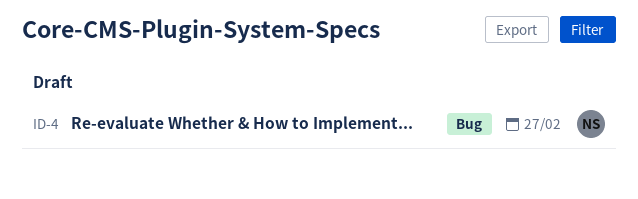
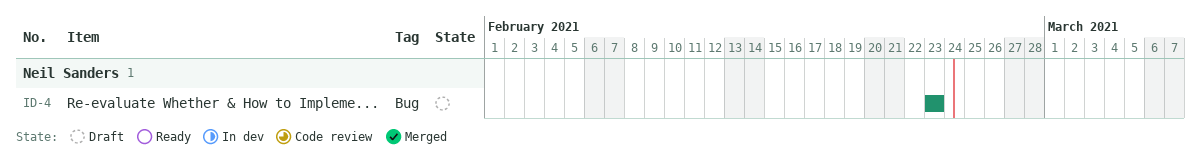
ID-4, due: Feb 27 -> Feb 23

